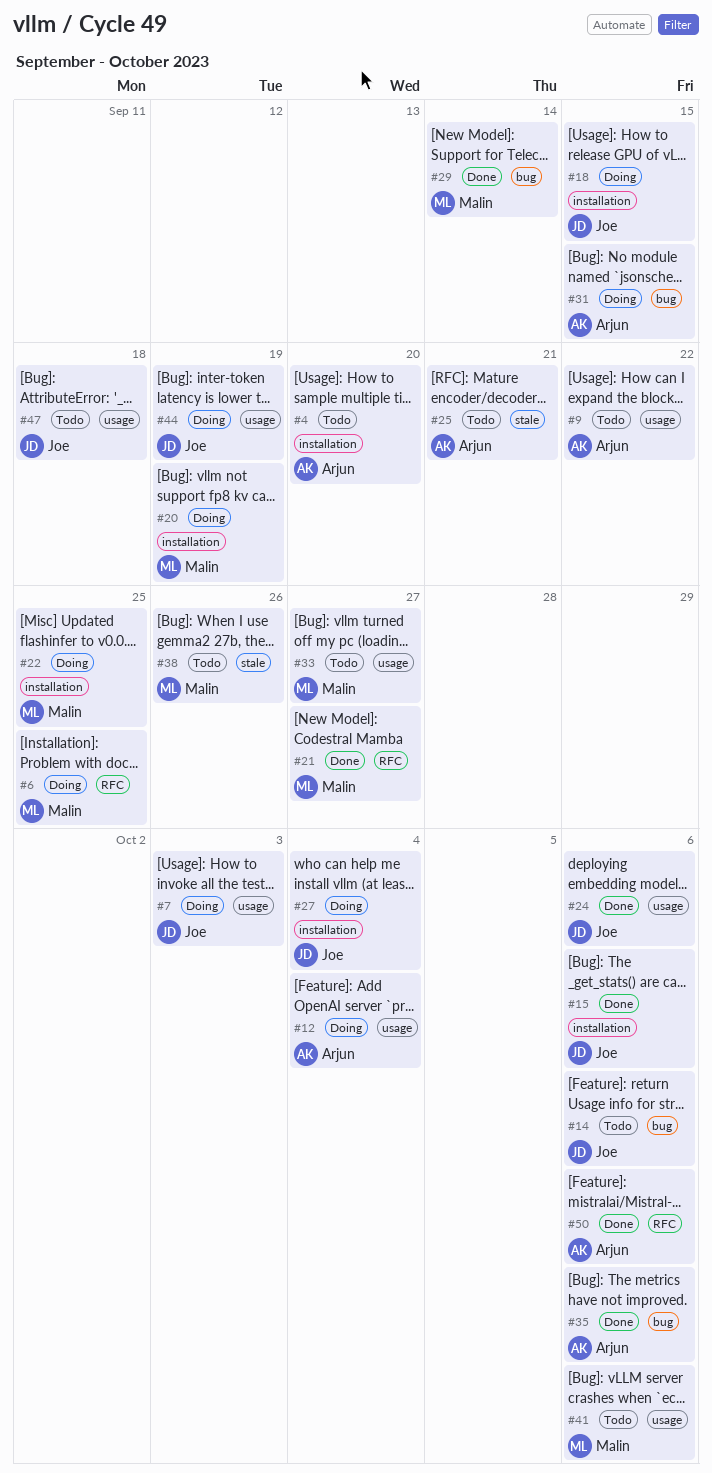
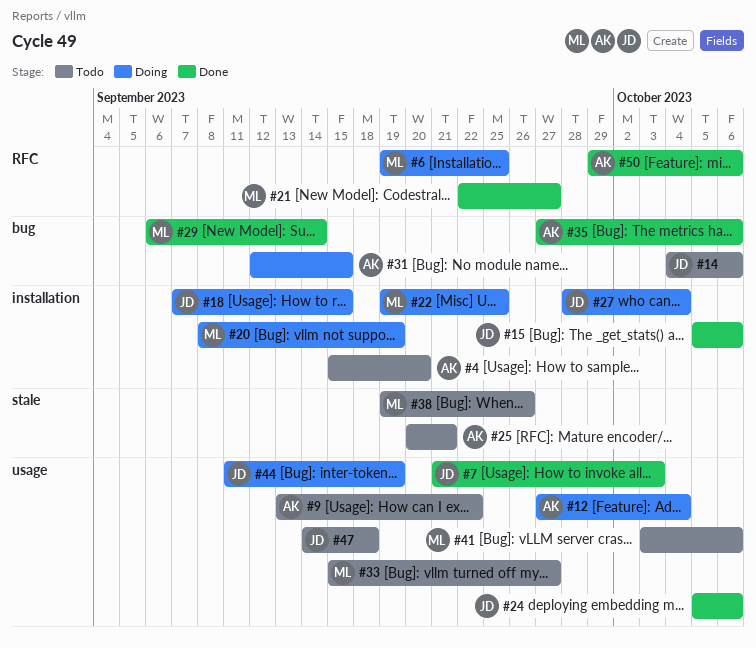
#7, status: Doing -> Done

